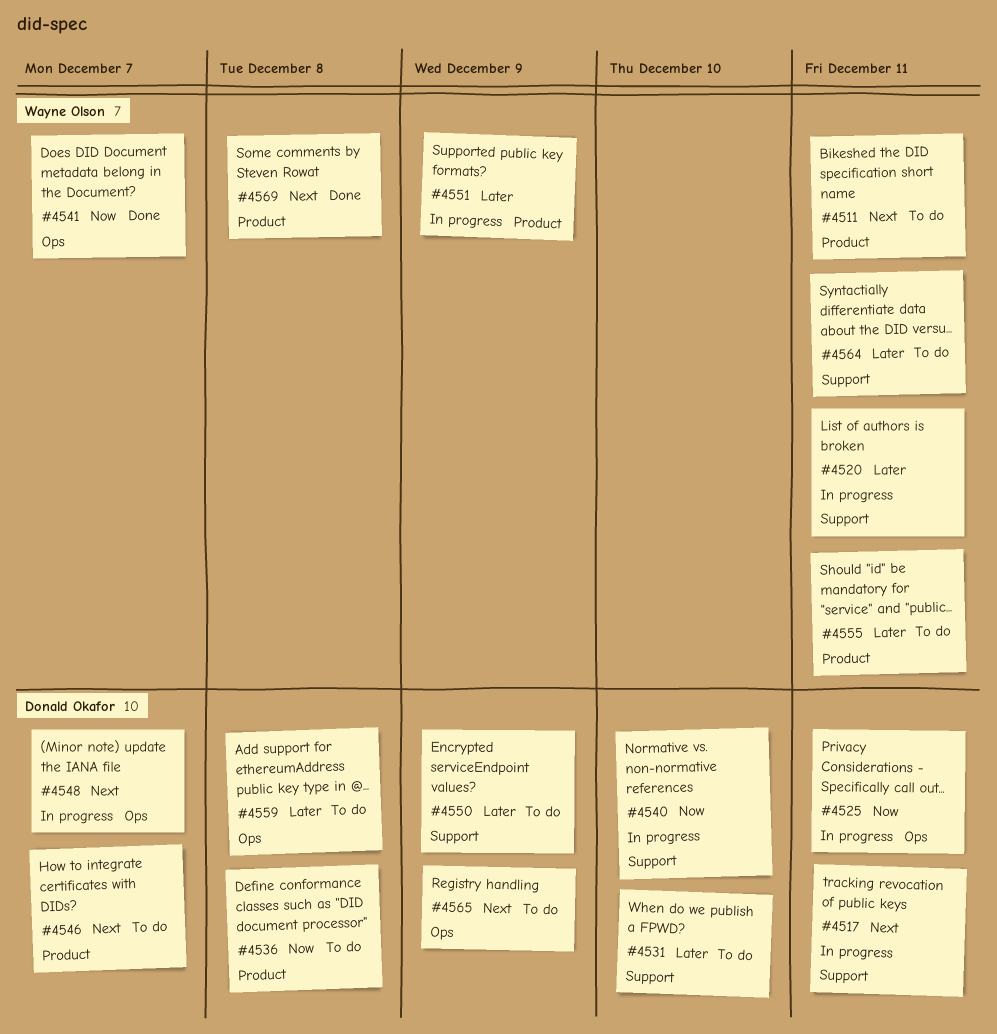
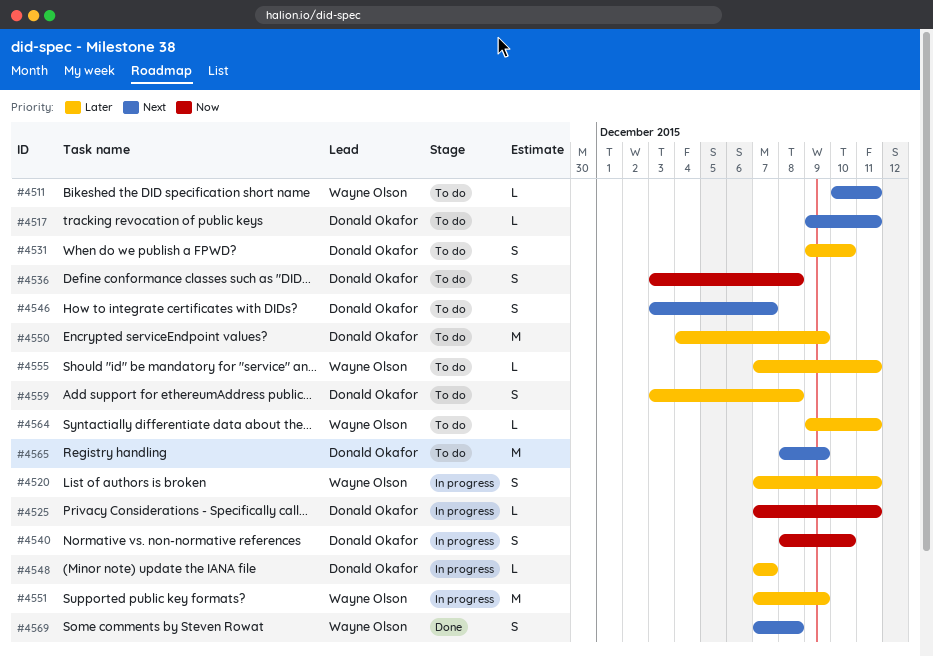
#4517, status: In progress -> To do
#4541: present -> none
#4548, priority: Next -> Later

